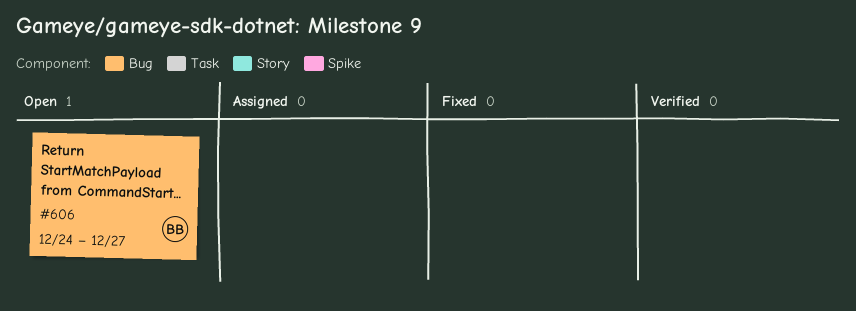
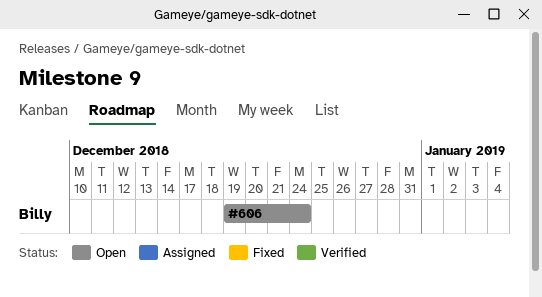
#606, start: Dec 24 -> Dec 19
#606, due: Dec 27 -> Dec 24

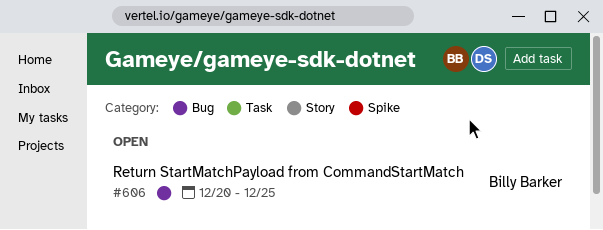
#606, start: Dec 19 -> Dec 20
#606, due: Dec 24 -> Dec 25

